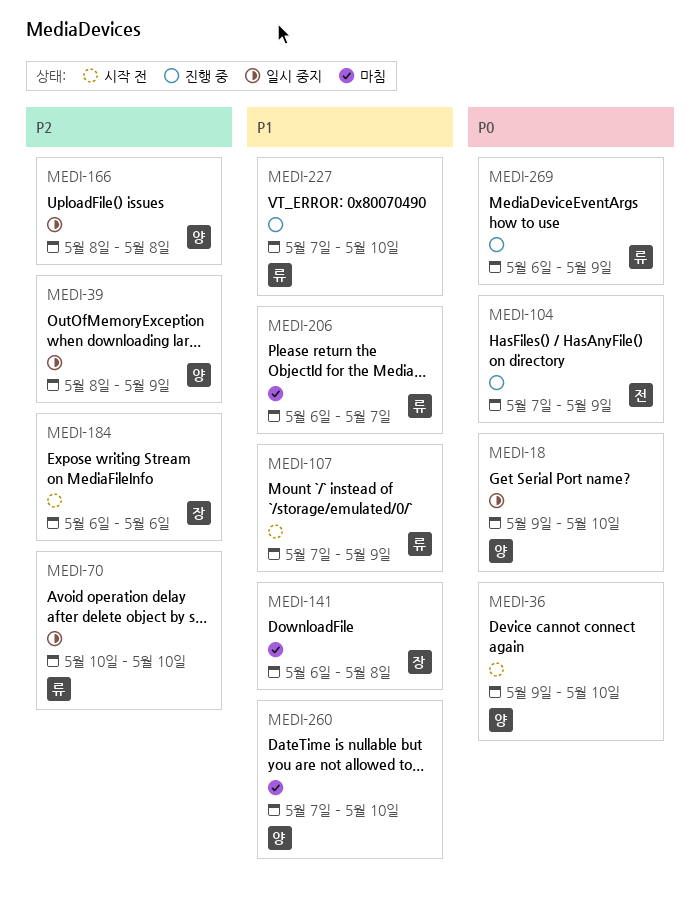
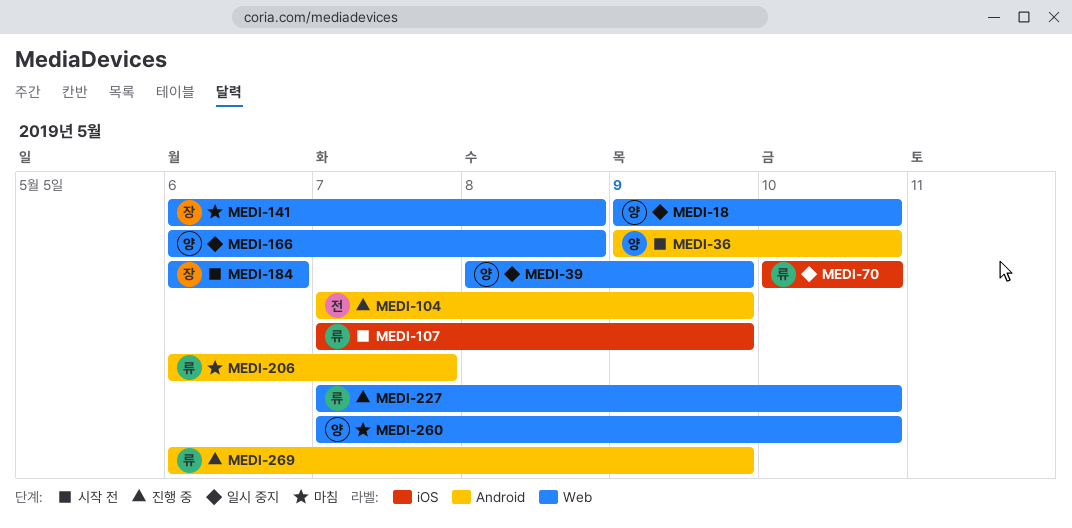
MEDI-166, start: May 8 -> May 6

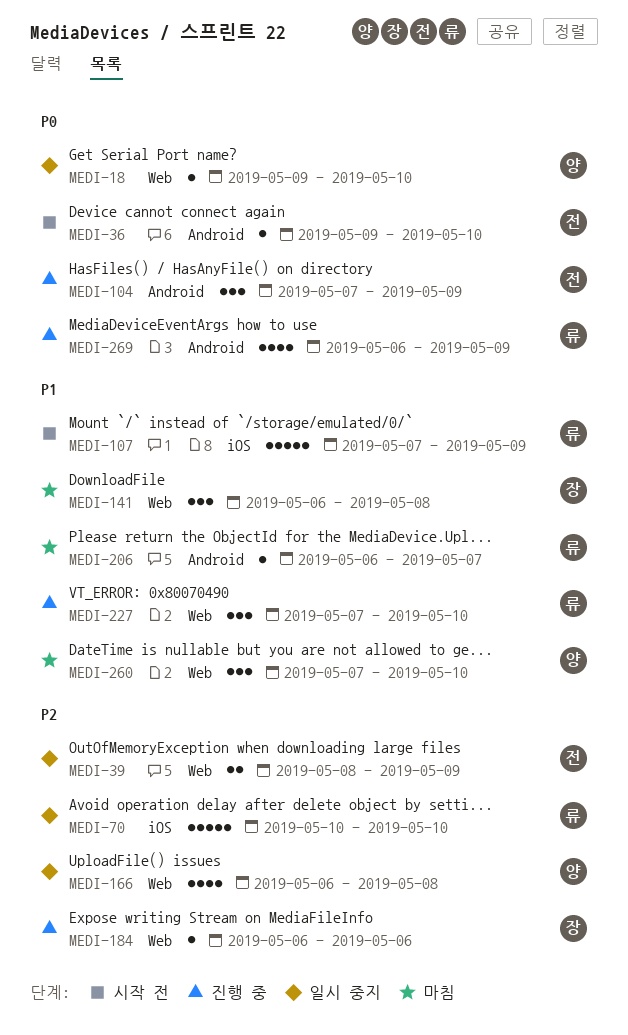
MEDI-36, owner: 양 -> 전
MEDI-39, owner: 양 -> 전
MEDI-184, status: 시작 전 -> 진행 중

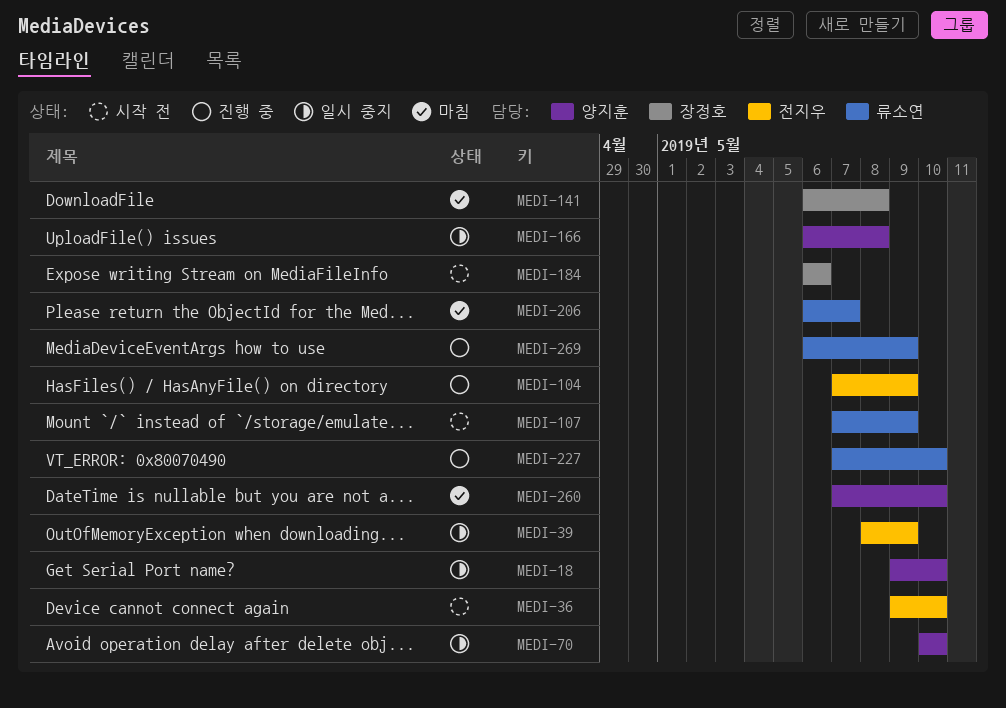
MEDI-70, owner: 류소연 -> 양지훈
MEDI-184, status: 진행 중 -> 시작 전

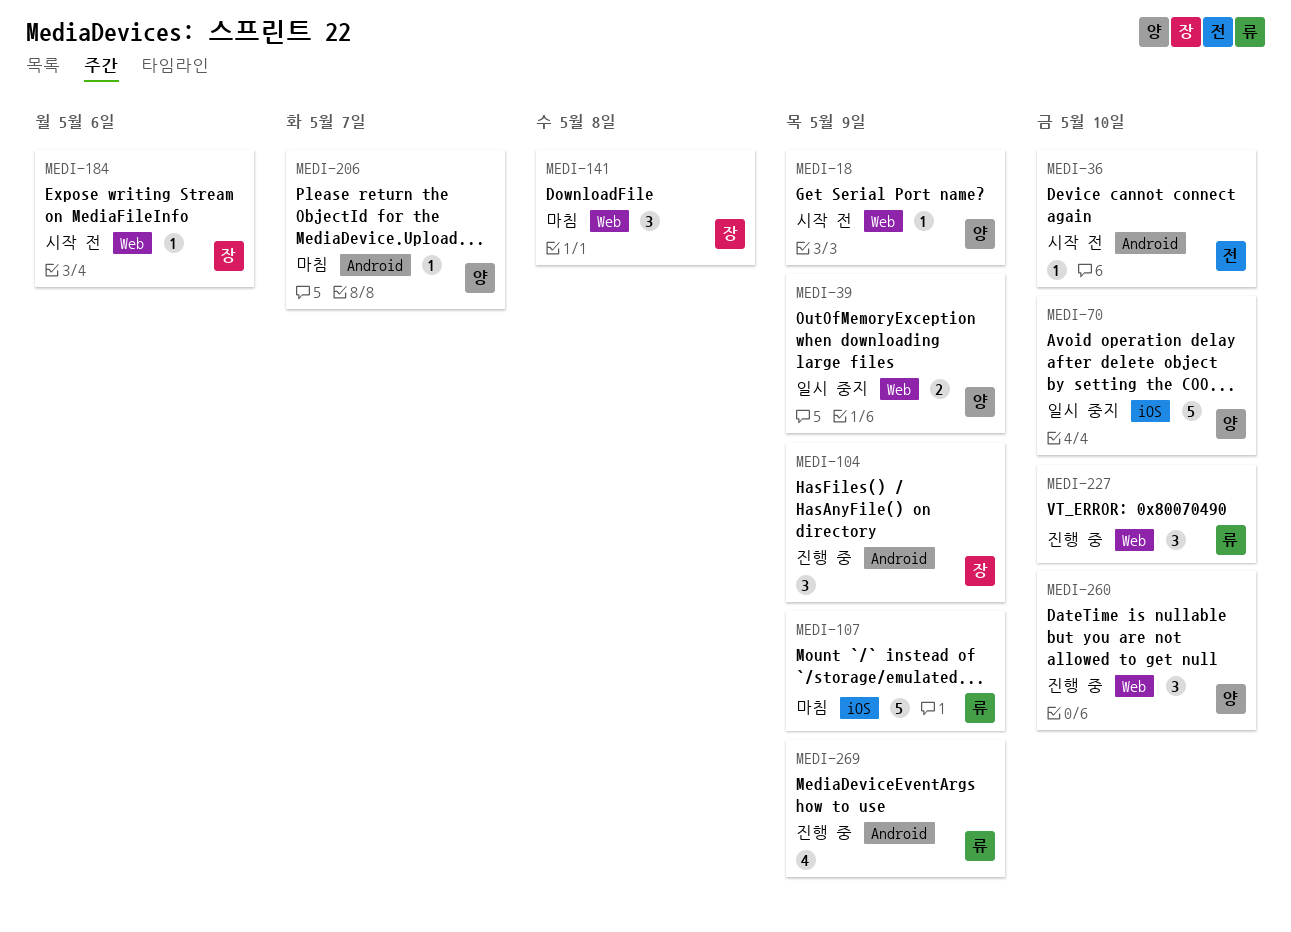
MEDI-18, status: 일시 중지 -> 시작 전
MEDI-18, due: May 10 -> May 9
MEDI-39, owner: 전지우 -> 양지훈
MEDI-104, owner: 전지우 -> 장정호
MEDI-107, status: 시작 전 -> 마침
MEDI-166: present -> none
MEDI-206, owner: 류소연 -> 양지훈
MEDI-260, status: 마침 -> 진행 중

